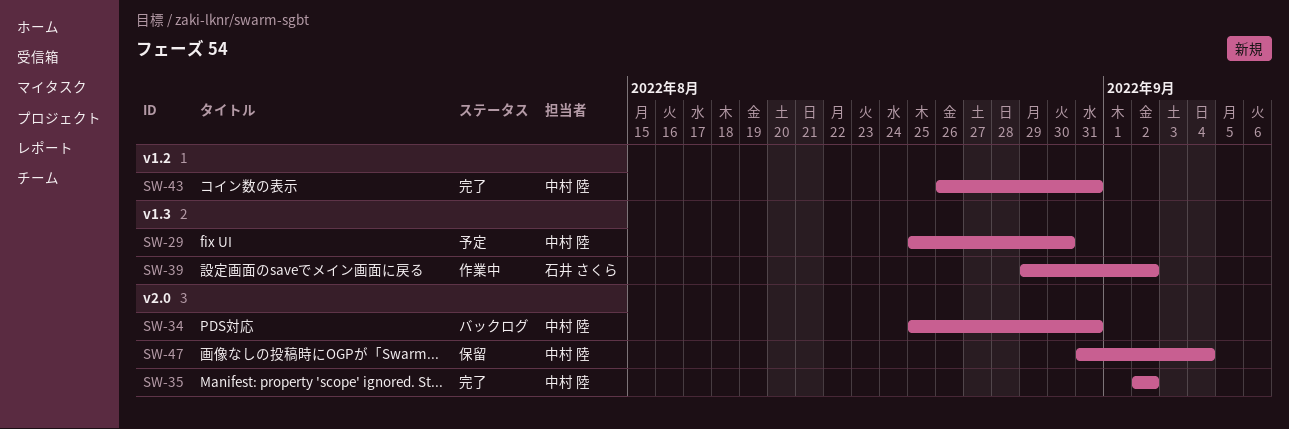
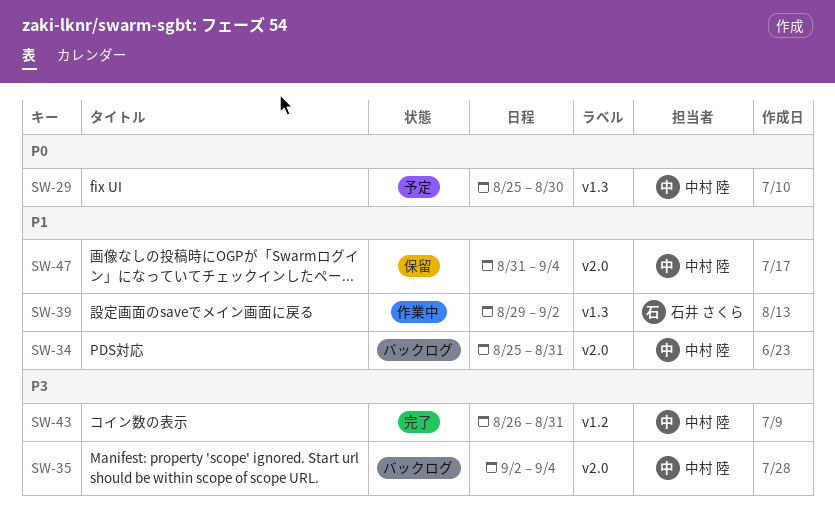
SW-35, status: 完了 -> バックログ
SW-35, due: Sep 2 -> Sep 4

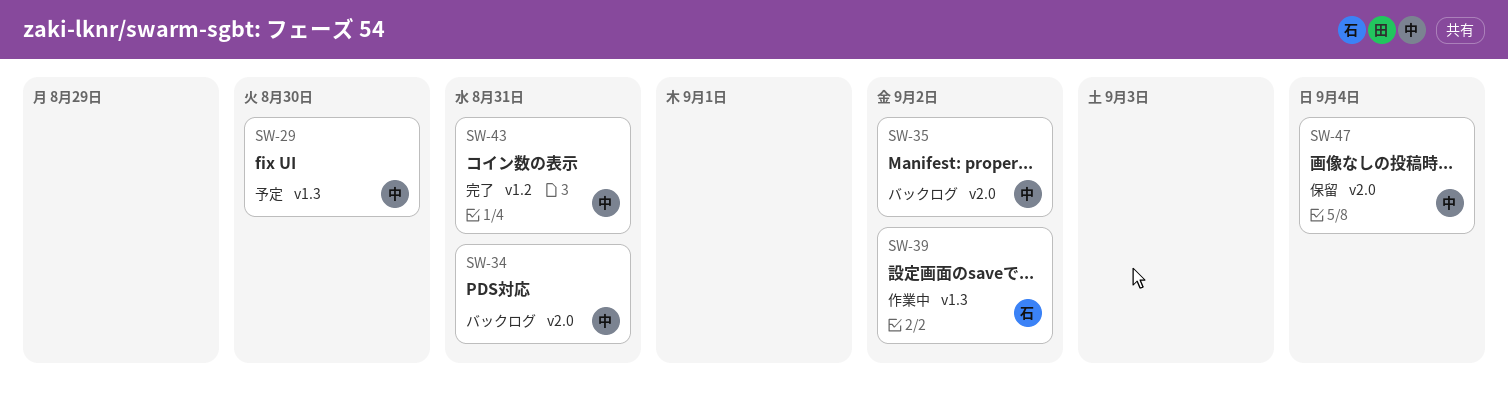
SW-35, due: Sep 4 -> Sep 2

